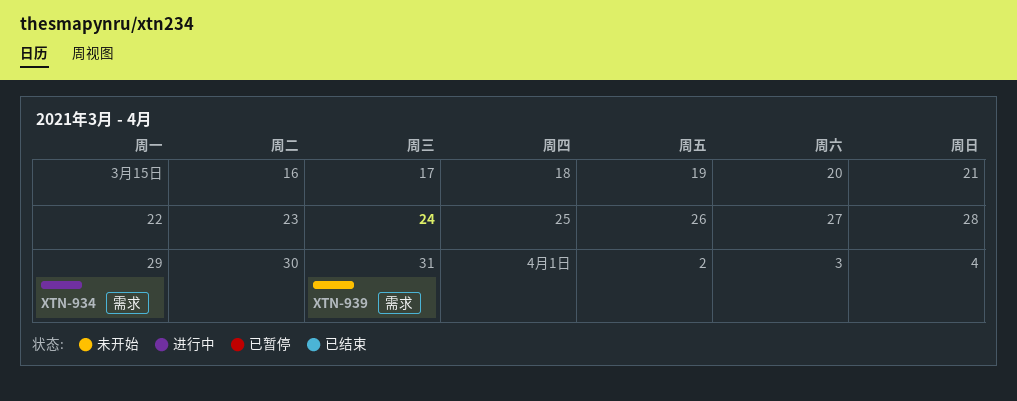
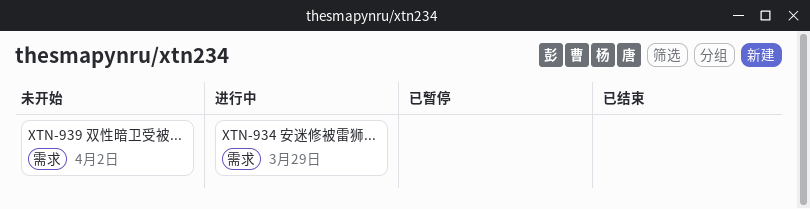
XTN-939, due: Mar 31 -> Apr 2

